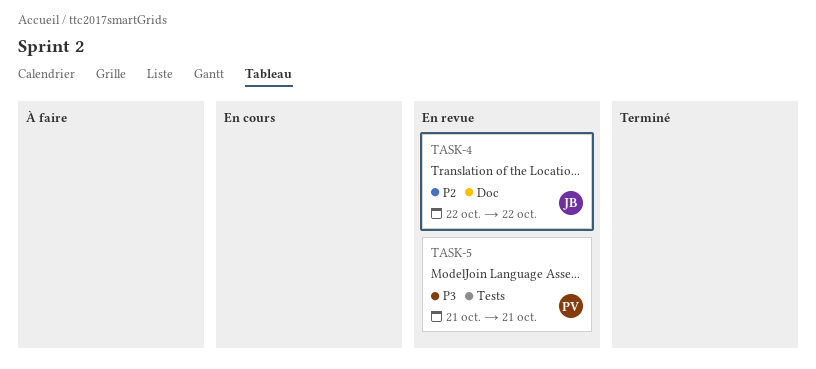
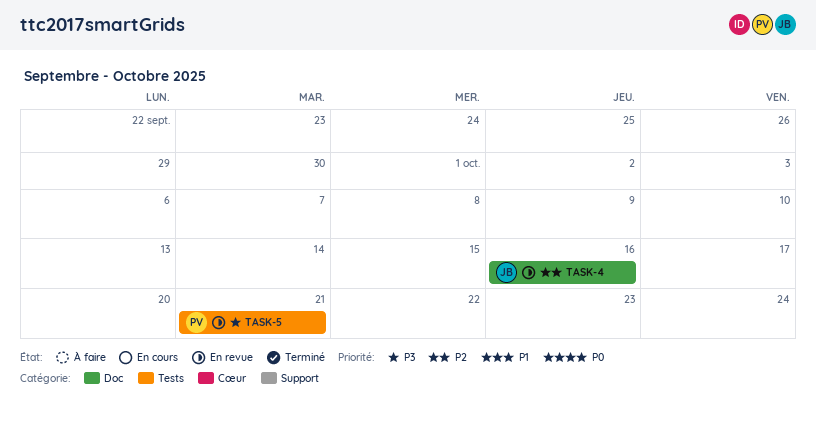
TASK-4, start: Oct 22 -> Oct 16
TASK-4, due: Oct 22 -> Oct 16

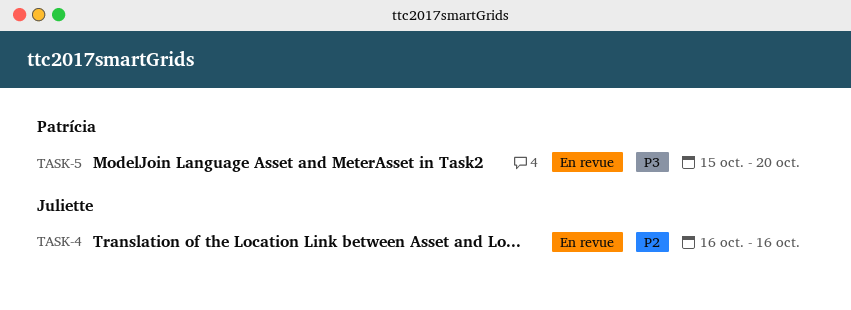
TASK-5, start: Oct 21 -> Oct 15
TASK-5, due: Oct 21 -> Oct 20

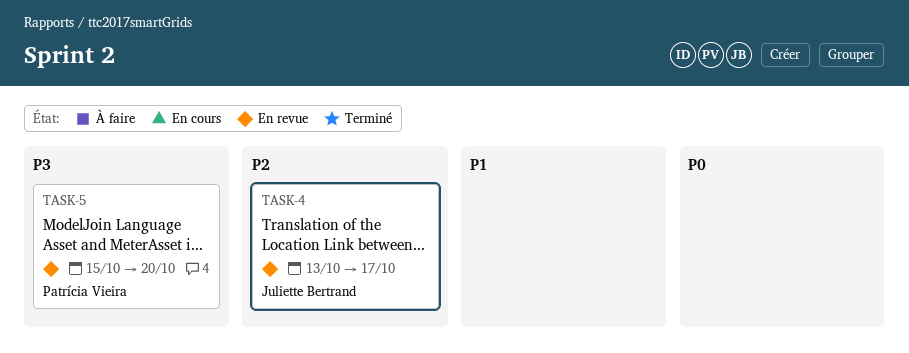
TASK-4, start: Oct 16 -> Oct 13
TASK-4, due: Oct 16 -> Oct 17

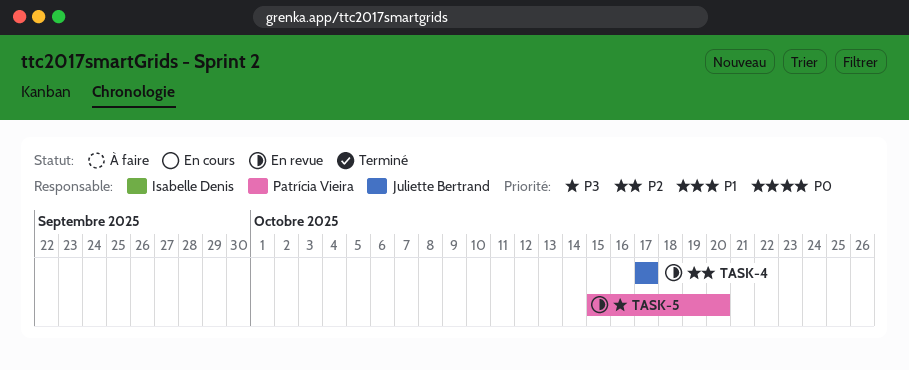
TASK-4, start: Oct 13 -> Oct 17

